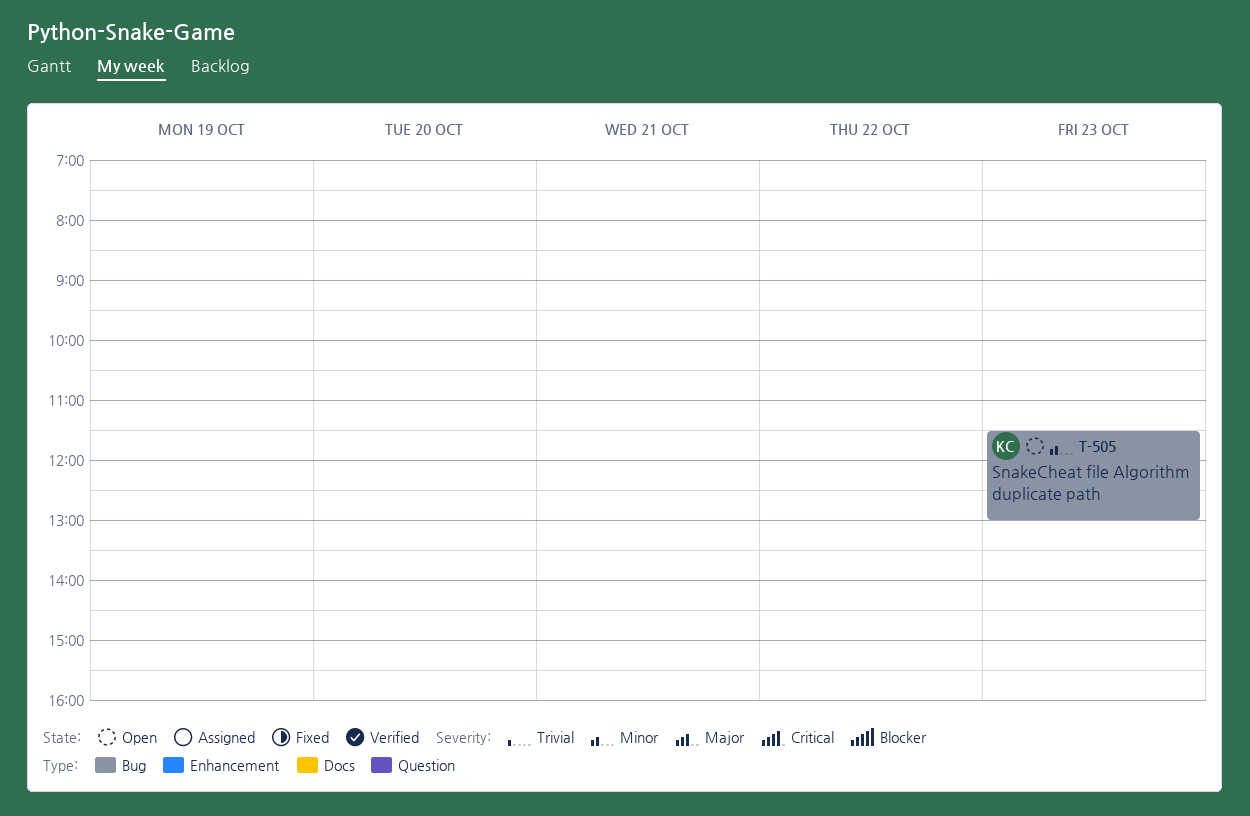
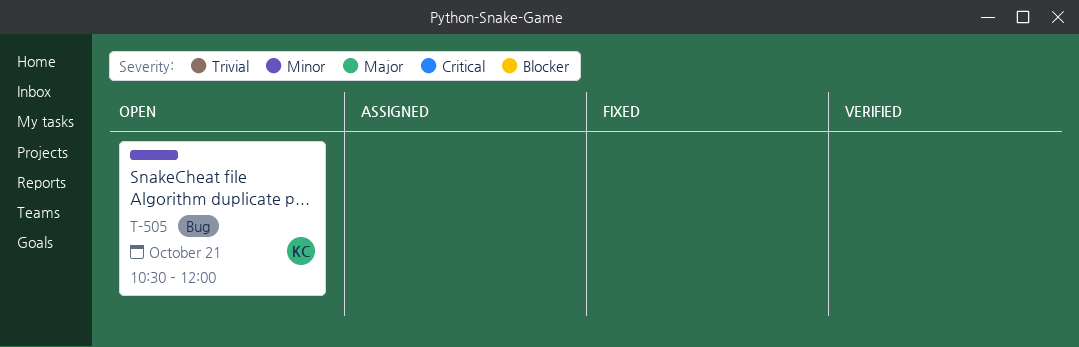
T-505, day: Oct 23 -> Oct 21
T-505, begins: 11:30 -> 10:30
T-505, ends: 13:00 -> 12:00

